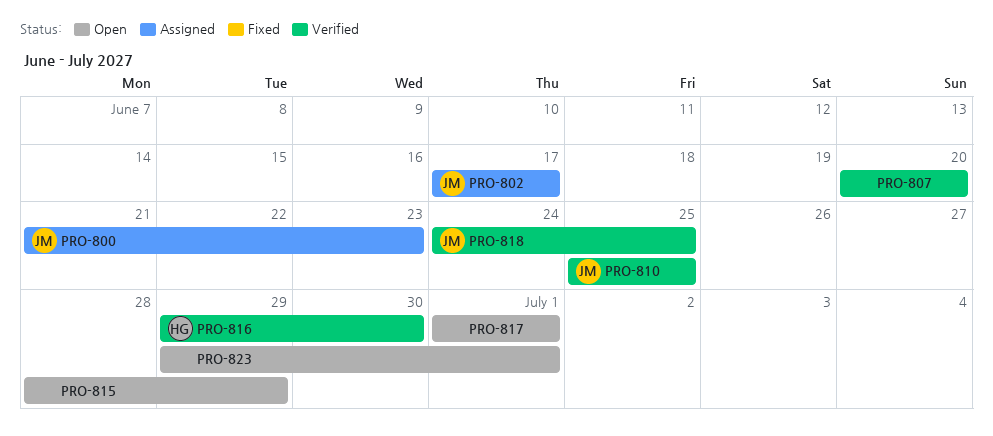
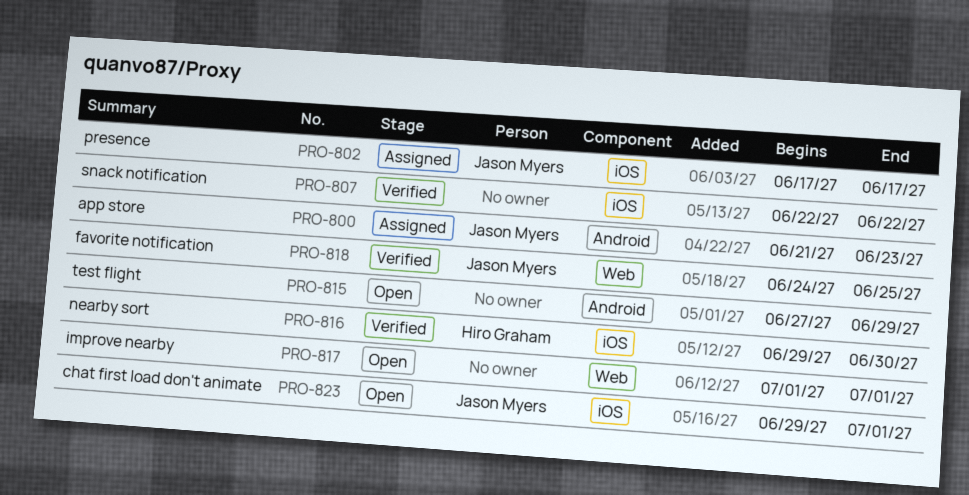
PRO-807, start: Jun 20 -> Jun 22
PRO-807, due: Jun 20 -> Jun 22
PRO-810: present -> none
PRO-815, start: Jun 28 -> Jun 27
PRO-823, owner: none -> Jason Myers

